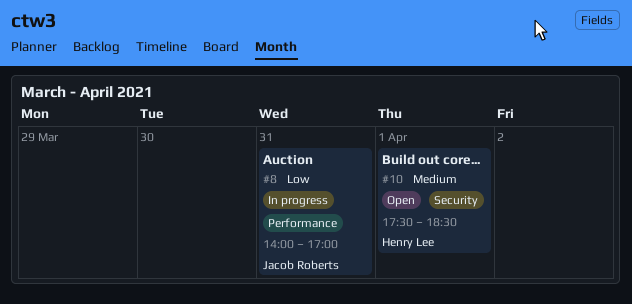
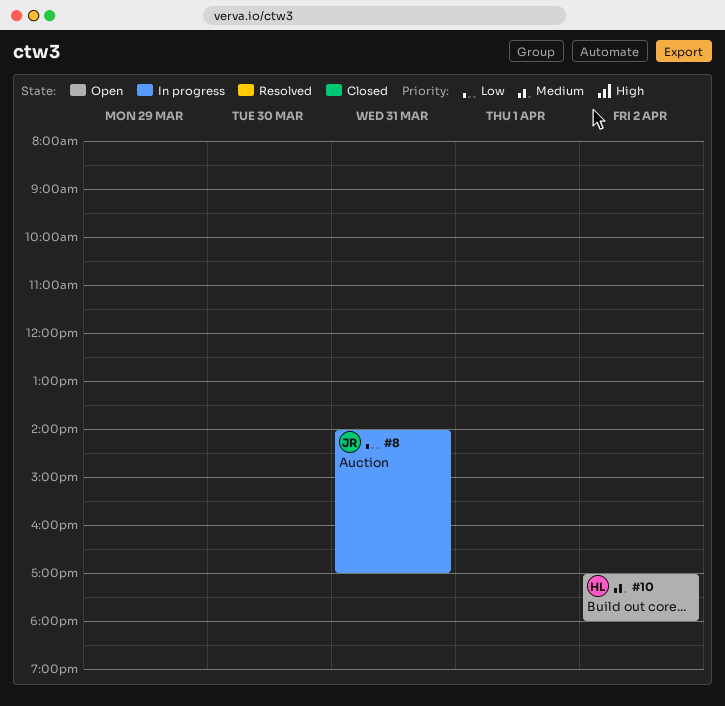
#10, day: Apr 1 -> Apr 2
#10, begins: 17:30 -> 17:00
#10, ends: 18:30 -> 18:00

